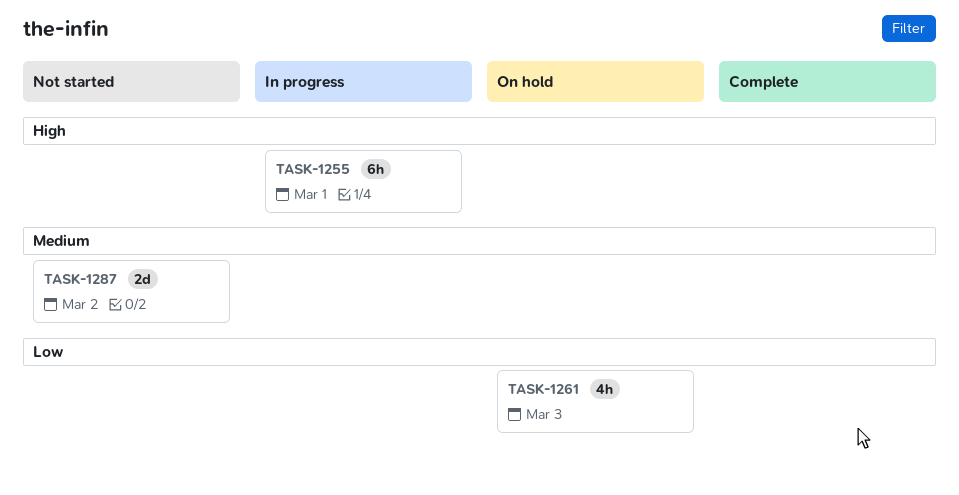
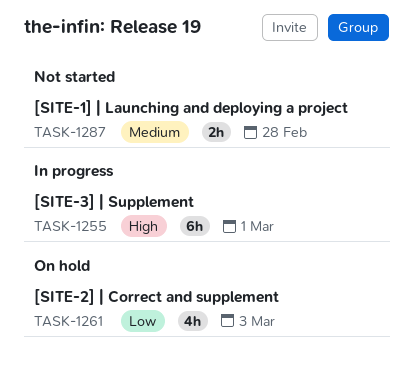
TASK-1287, estimate: 2d -> 2h
TASK-1287, day: Mar 2 -> Feb 28

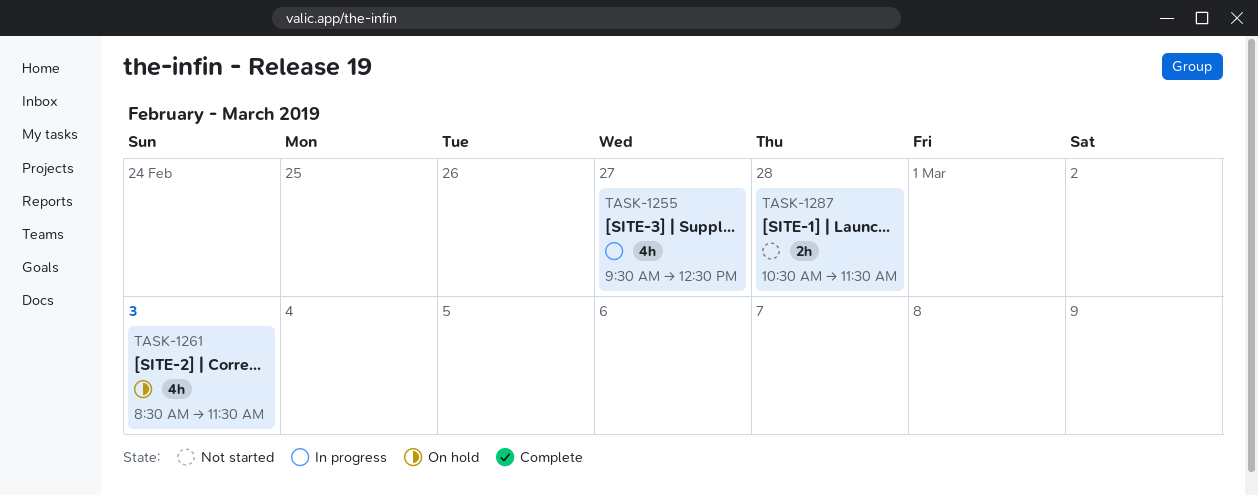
TASK-1255, estimate: 6h -> 4h
TASK-1255, day: Mar 1 -> Feb 27

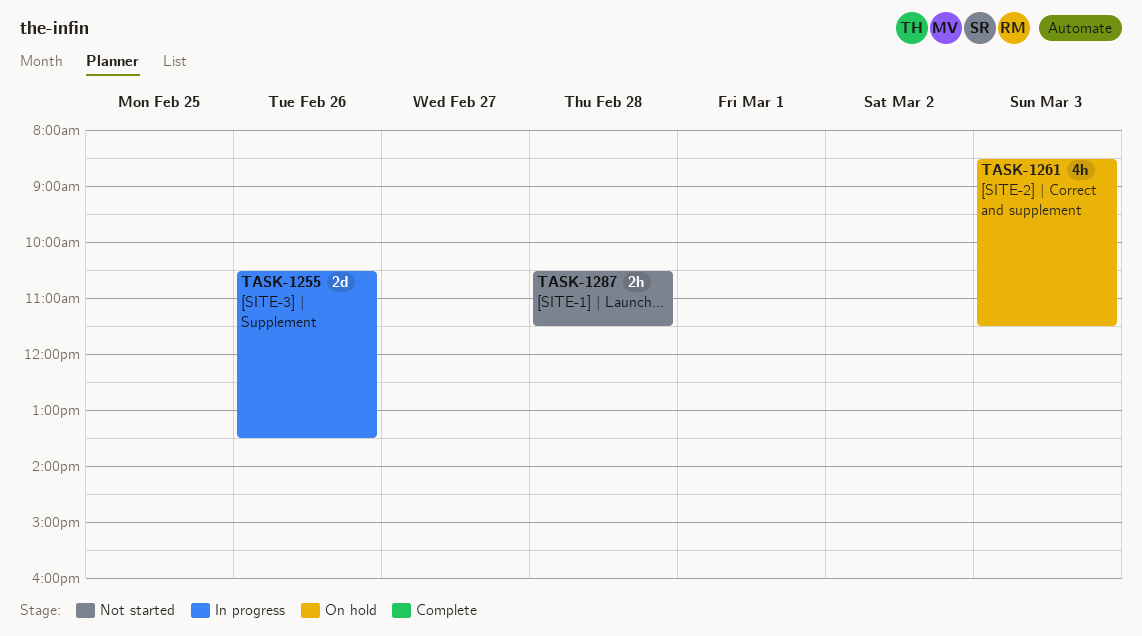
TASK-1255, estimate: 4h -> 2d
TASK-1255, day: Feb 27 -> Feb 26
TASK-1255, begins: 09:30 -> 10:30
TASK-1255, ends: 12:30 -> 13:30

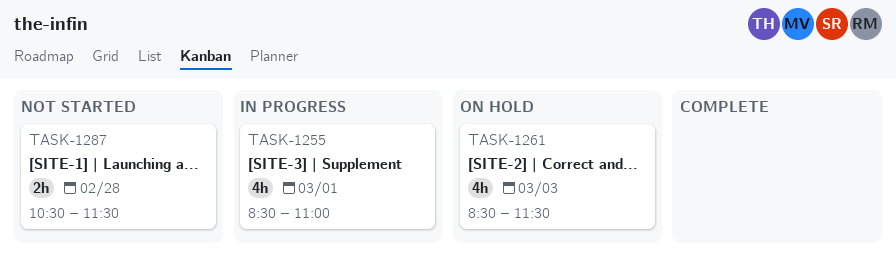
TASK-1255, estimate: 2d -> 4h
TASK-1255, day: Feb 26 -> Mar 1
TASK-1255, begins: 10:30 -> 08:30
TASK-1255, ends: 13:30 -> 11:00

